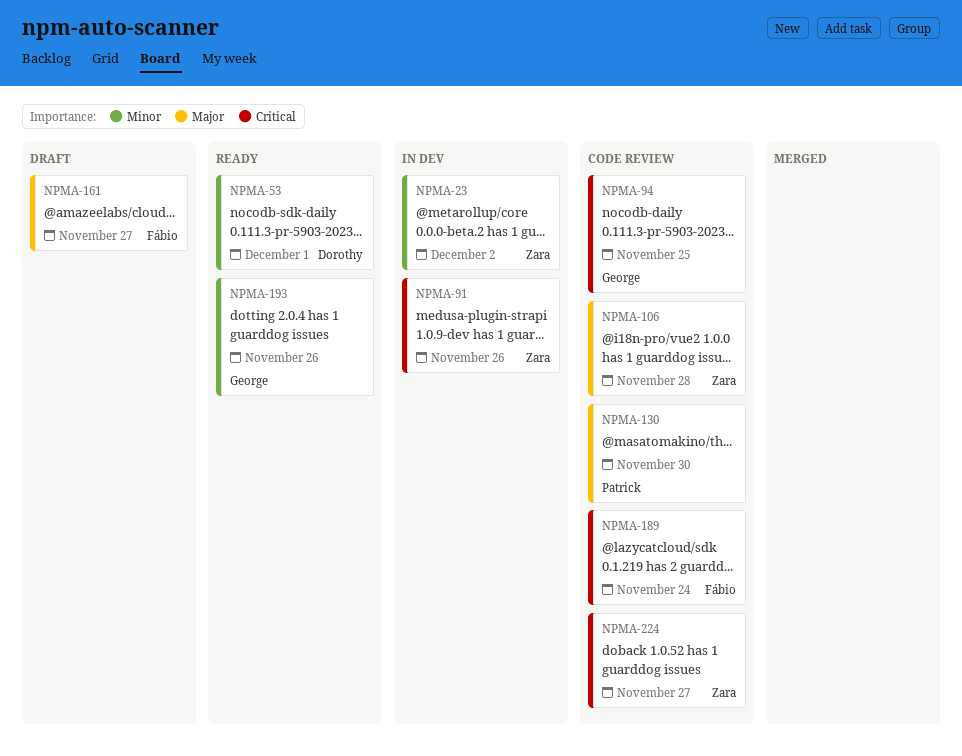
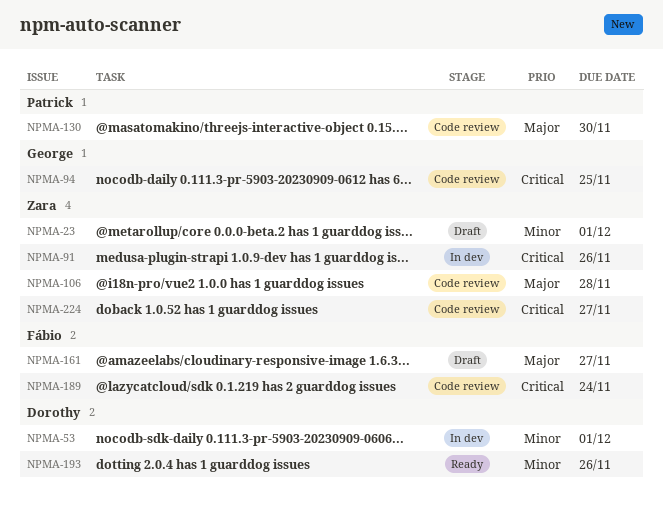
NPMA-23, status: In dev -> Draft
NPMA-23, due: Dec 2 -> Dec 1
NPMA-53, status: Ready -> In dev
NPMA-193, owner: George -> Dorothy

